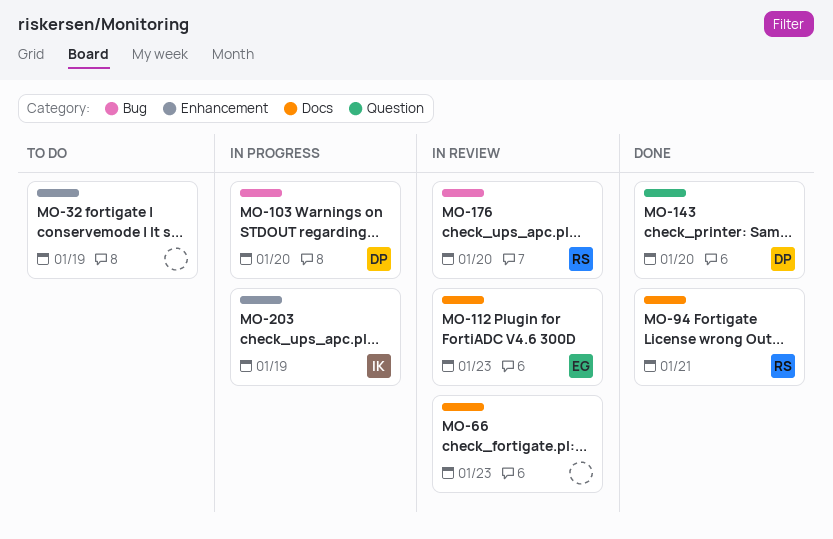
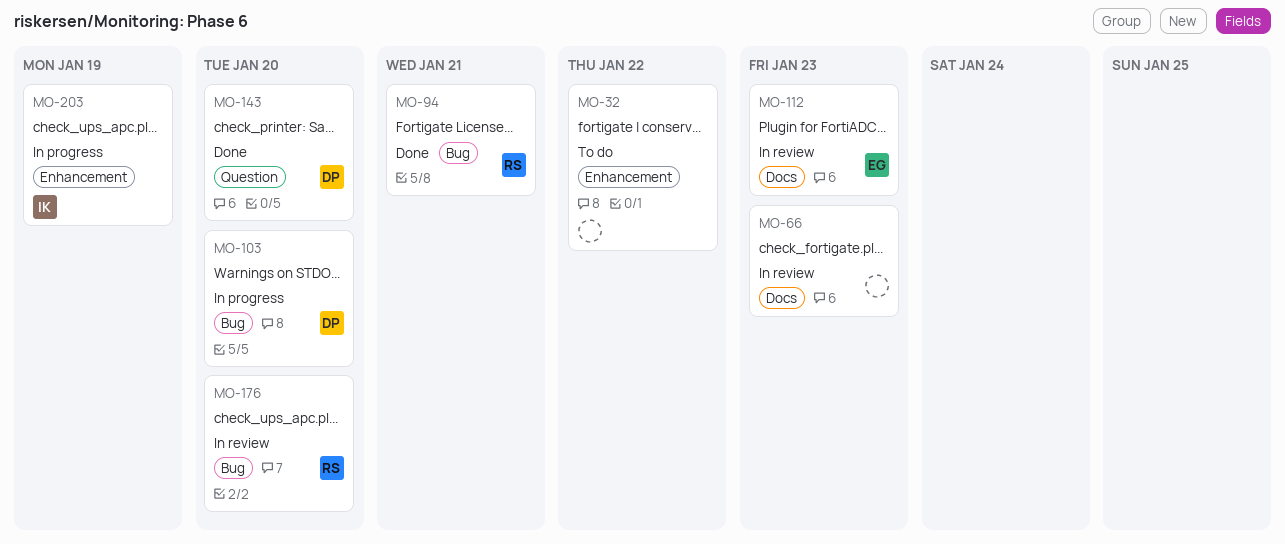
MO-32, due: Jan 19 -> Jan 22
MO-94, label: Docs -> Bug

